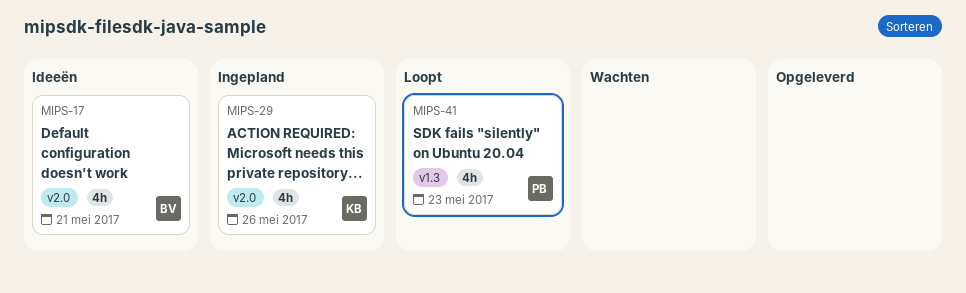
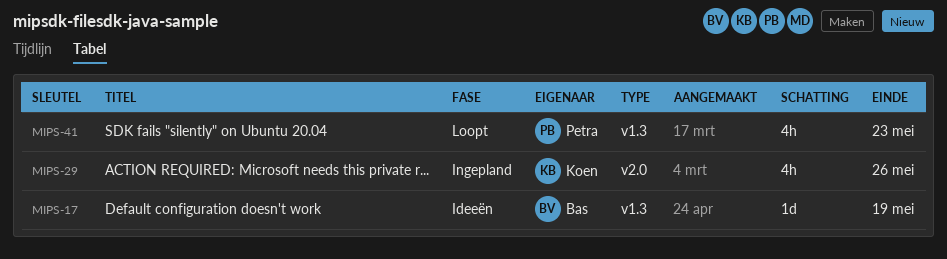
MIPS-17, label: v2.0 -> v1.3
MIPS-17, estimate: 4h -> 1d
MIPS-17, due: May 21 -> May 19

